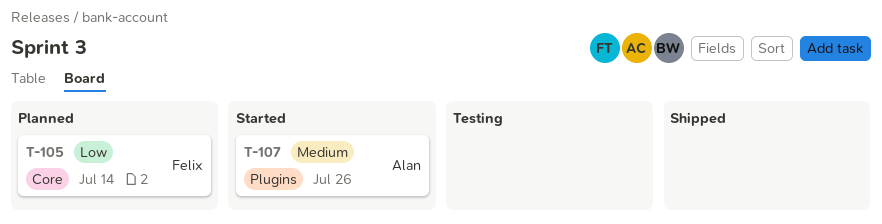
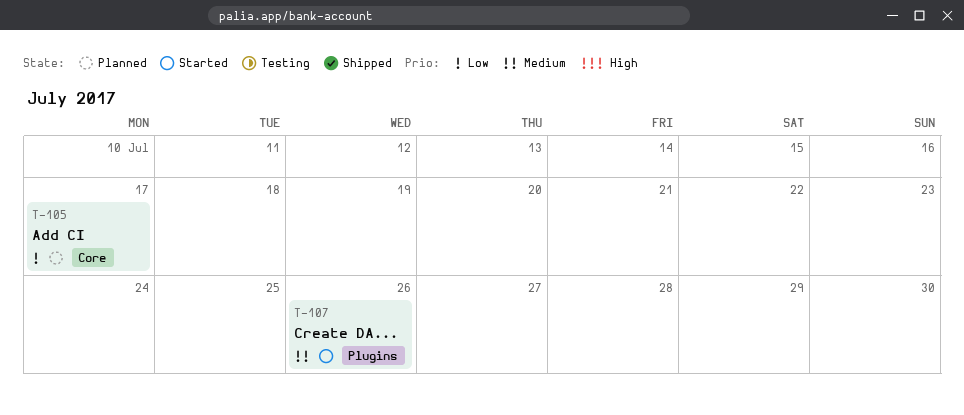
T-105, due: Jul 14 -> Jul 17

